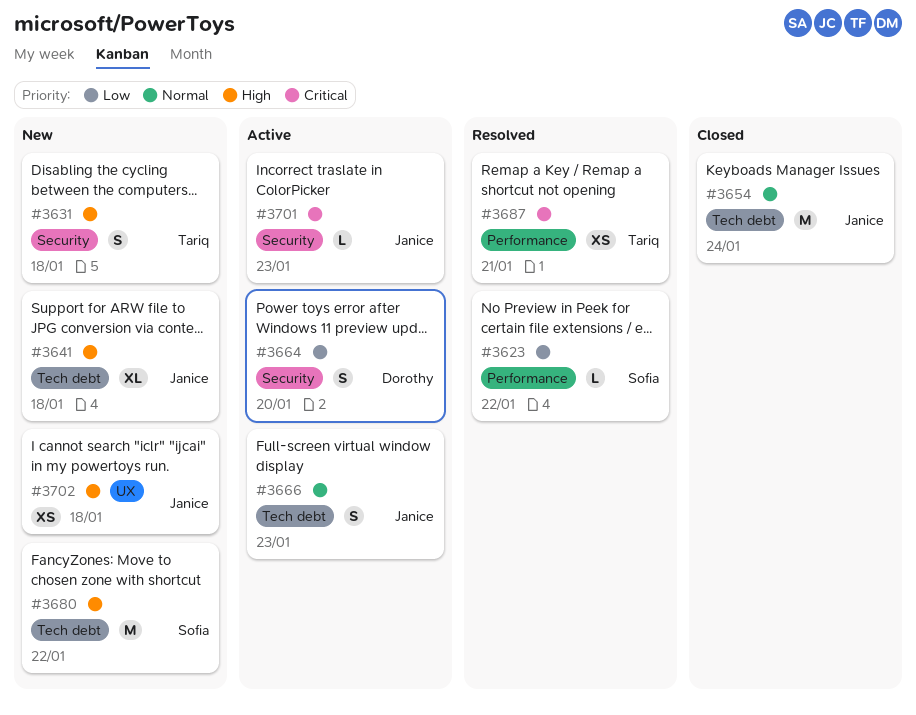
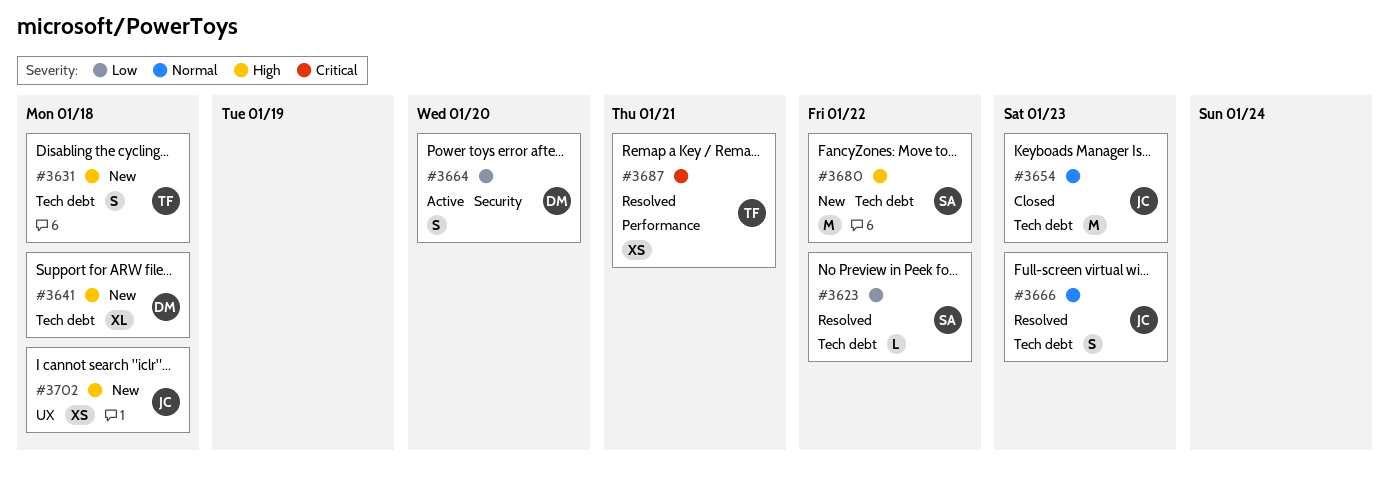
#3623, label: Performance -> Tech debt
#3631, label: Security -> Tech debt
#3641, owner: Janice -> Dorothy
#3654, due: Jan 24 -> Jan 23
#3666, status: Active -> Resolved
#3701: present -> none

